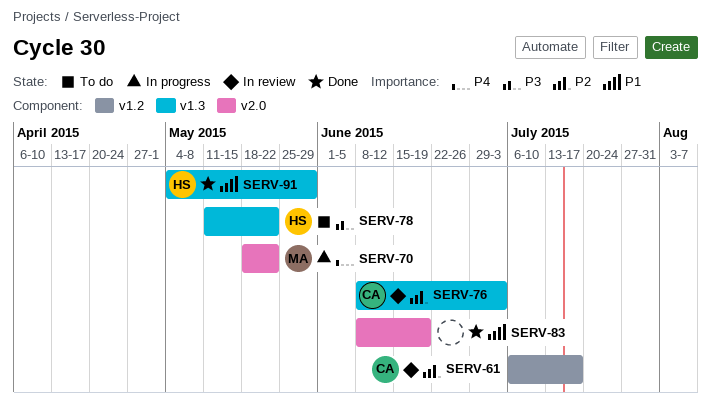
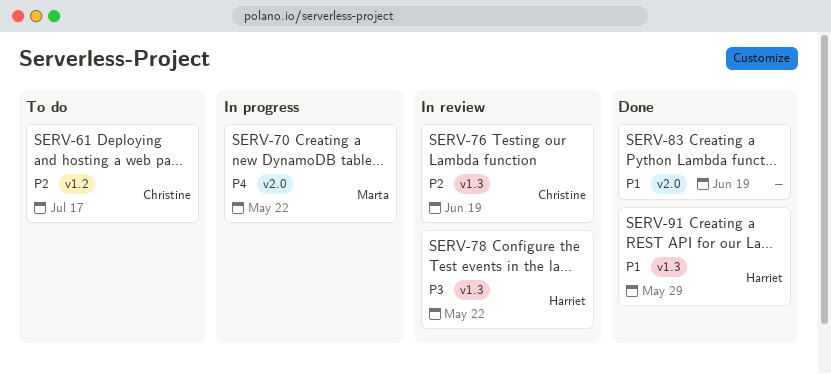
SERV-61, status: In review -> To do
SERV-76, due: Jul 3 -> Jun 19
SERV-78, status: To do -> In review

